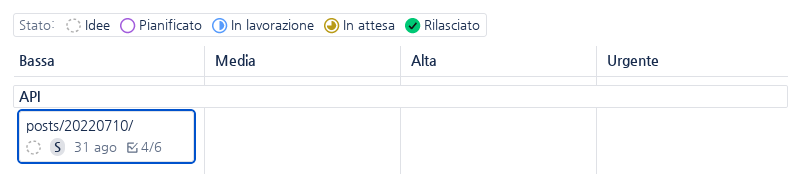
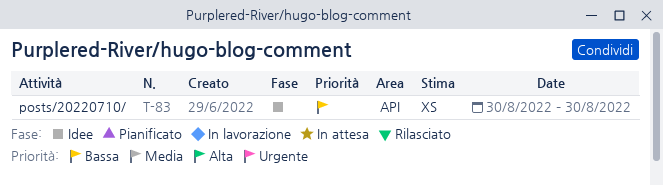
posts/20220710/, estimate: S -> XS
posts/20220710/, due: Aug 31 -> Aug 30

